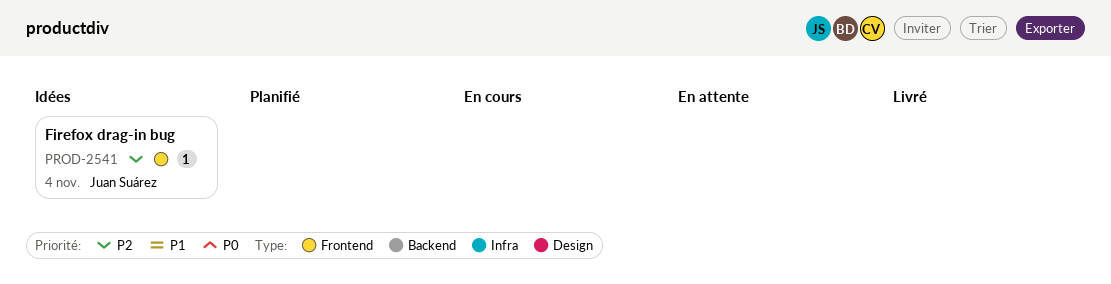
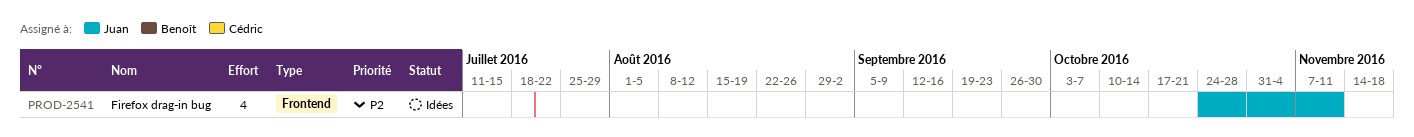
PROD-2541, estimate: 1 -> 4
PROD-2541, due: Nov 4 -> Nov 11

